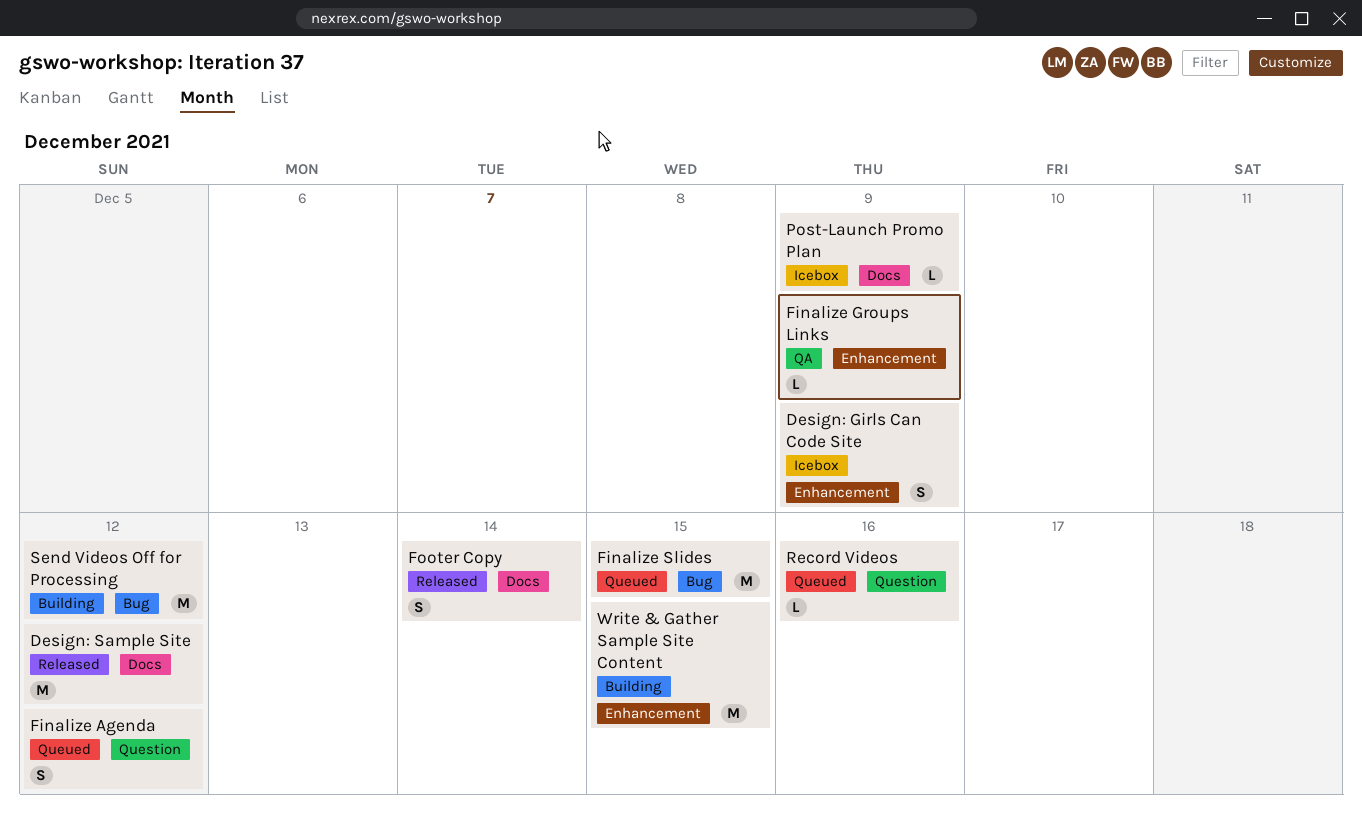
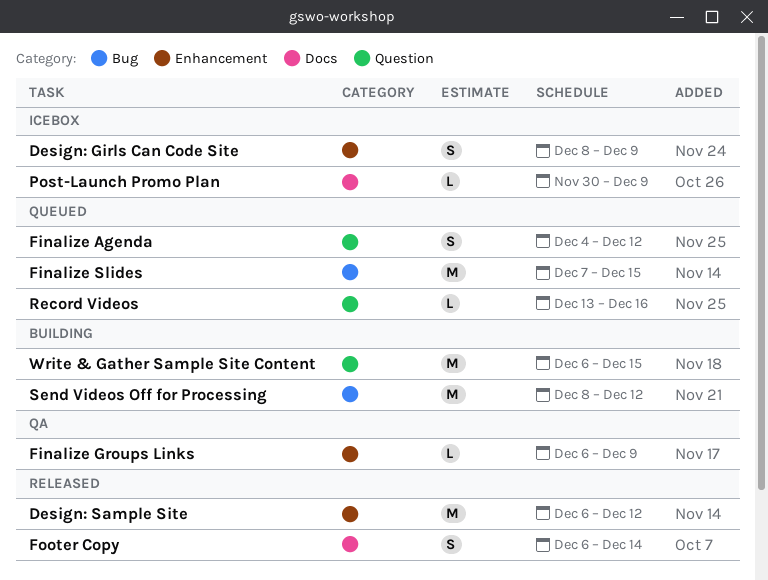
Design: Sample Site, label: Docs -> Enhancement
Write & Gather Sample Site Content, label: Enhancement -> Question

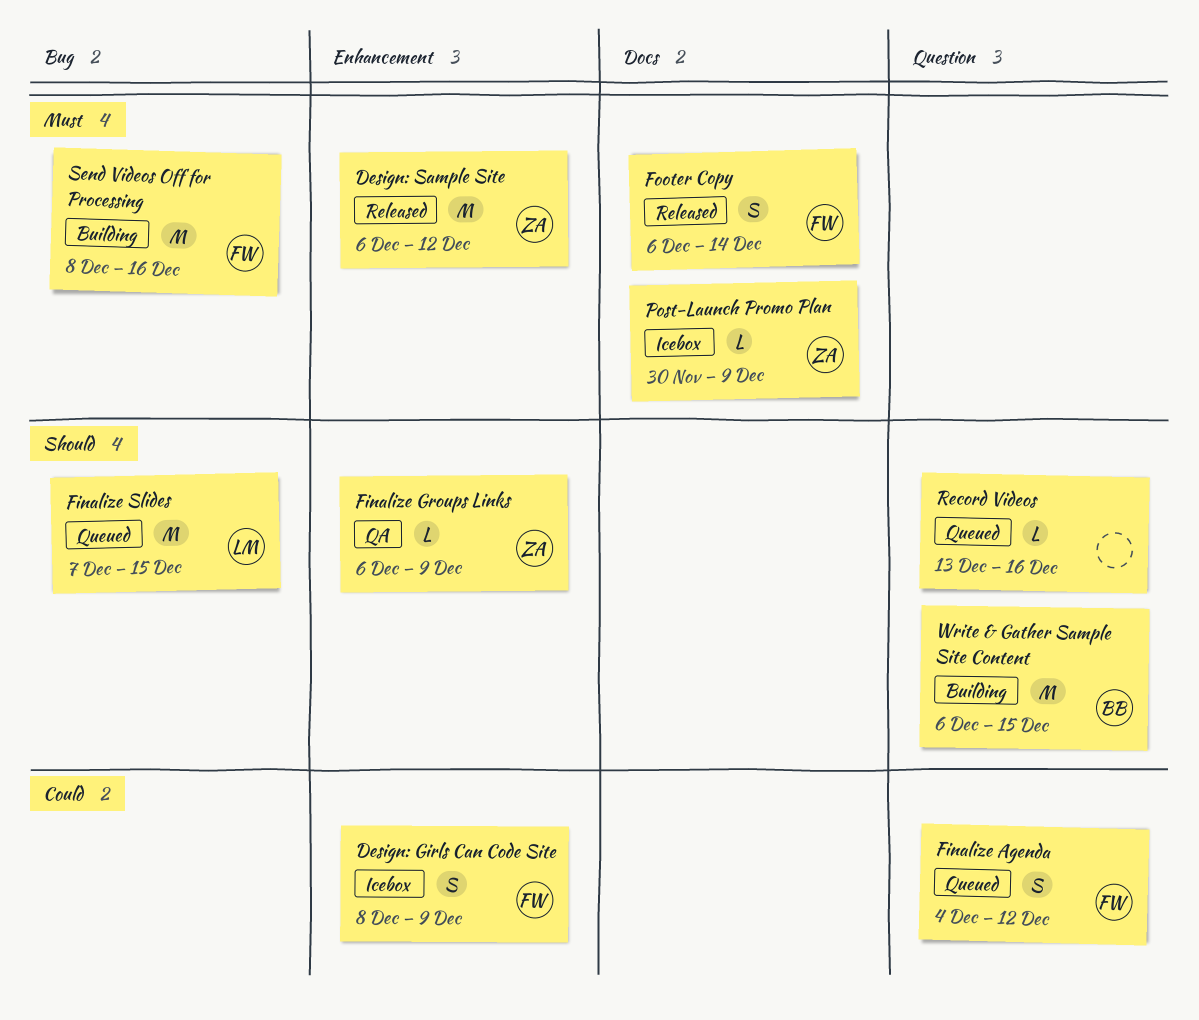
Send Videos Off for Processing, due: Dec 12 -> Dec 16

